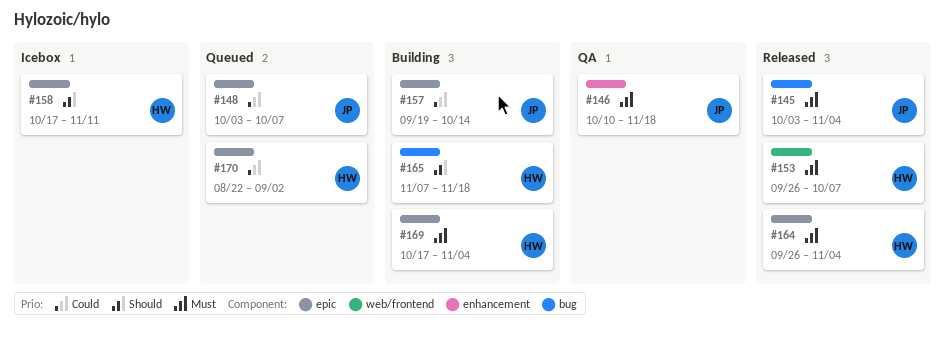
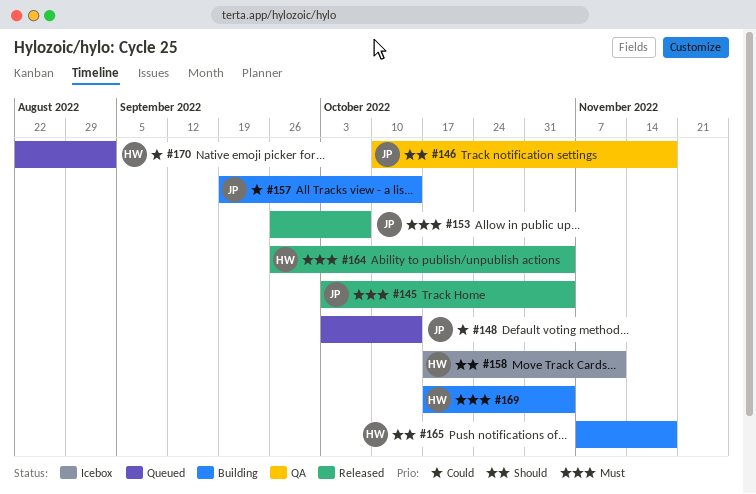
#146, priority: Must -> Should
#148, due: Oct 7 -> Oct 14
#153, owner: HW -> JP

